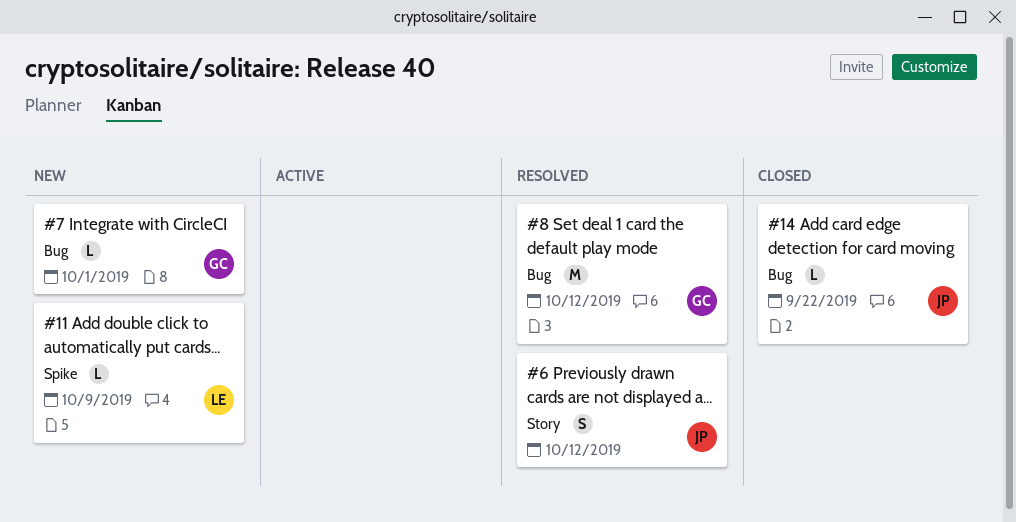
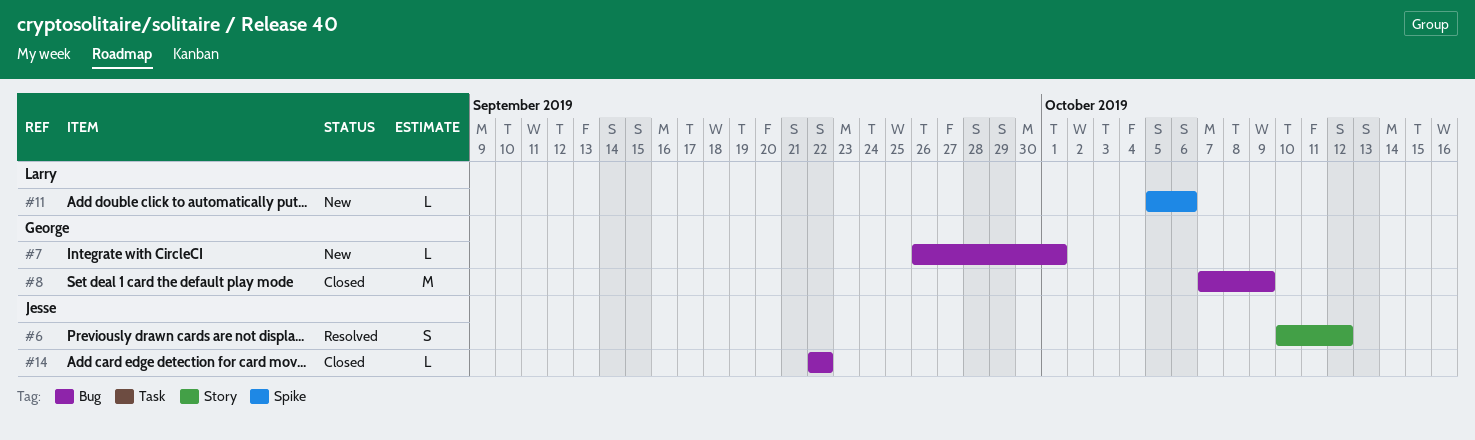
#8, status: Resolved -> Closed
#8, due: Oct 12 -> Oct 9
#11, due: Oct 9 -> Oct 6

